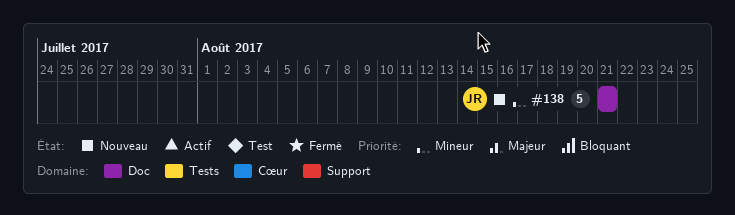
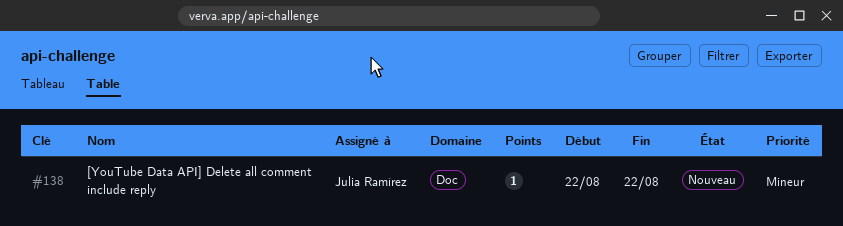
#138, estimate: 5 -> 1
#138, start: Aug 21 -> Aug 22
#138, due: Aug 21 -> Aug 22

